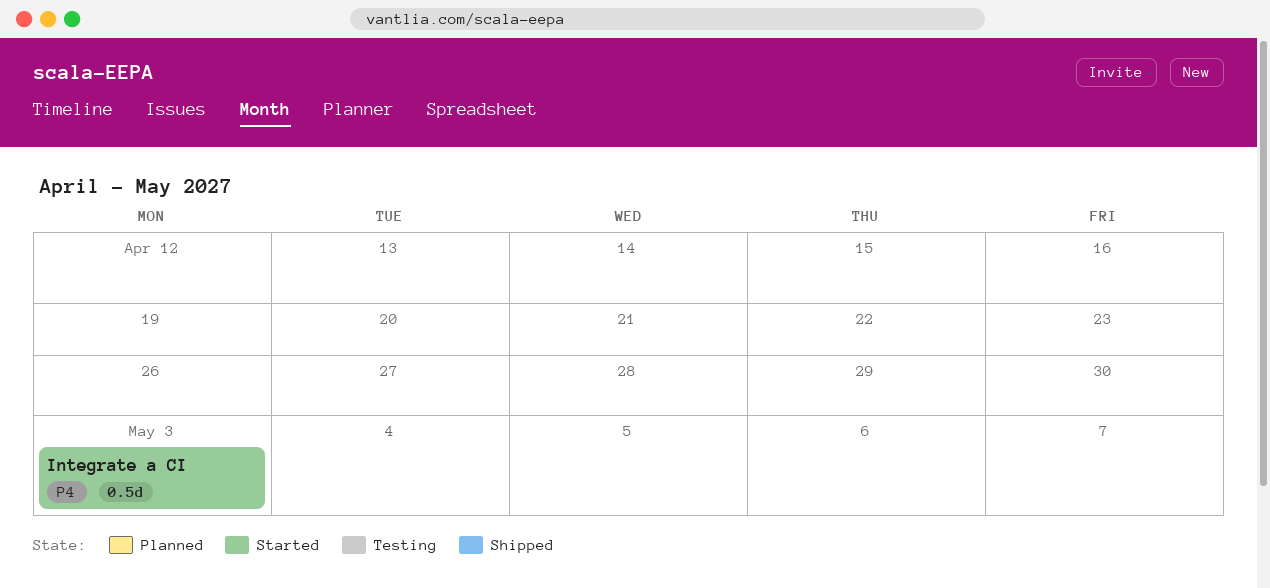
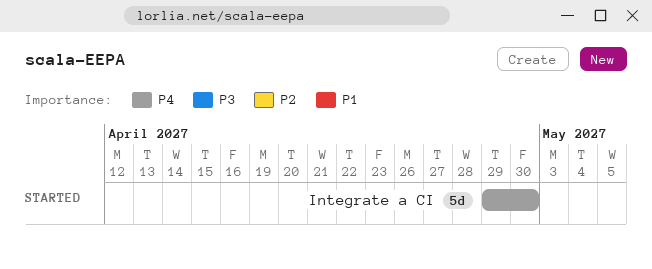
Integrate a CI, estimate: 0.5d -> 5d
Integrate a CI, due: May 3 -> Apr 30

